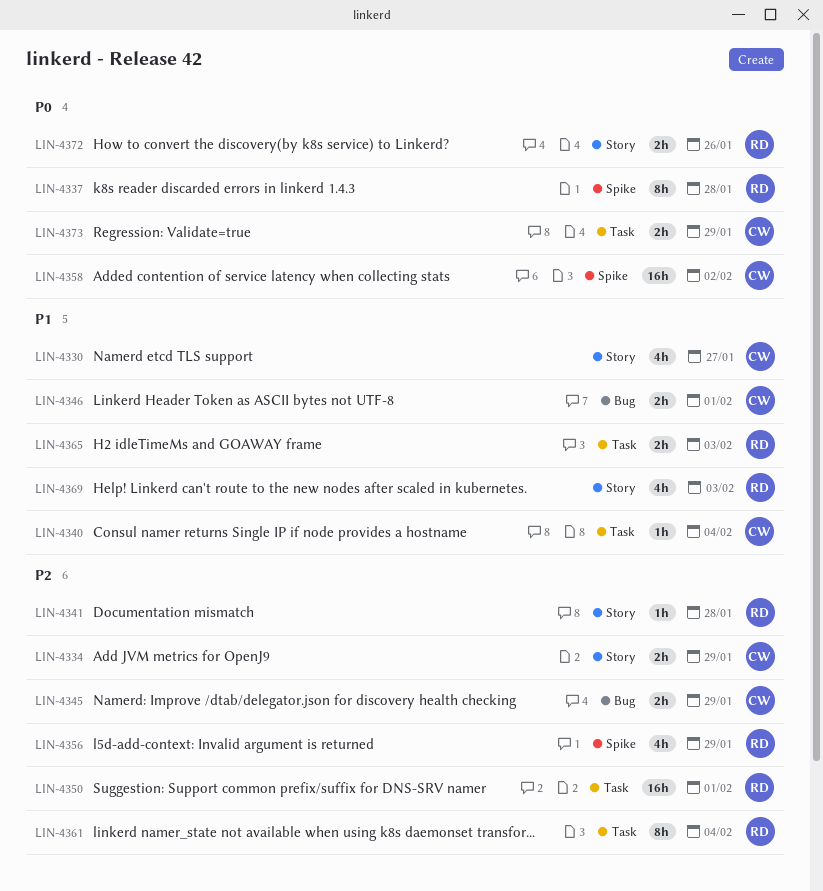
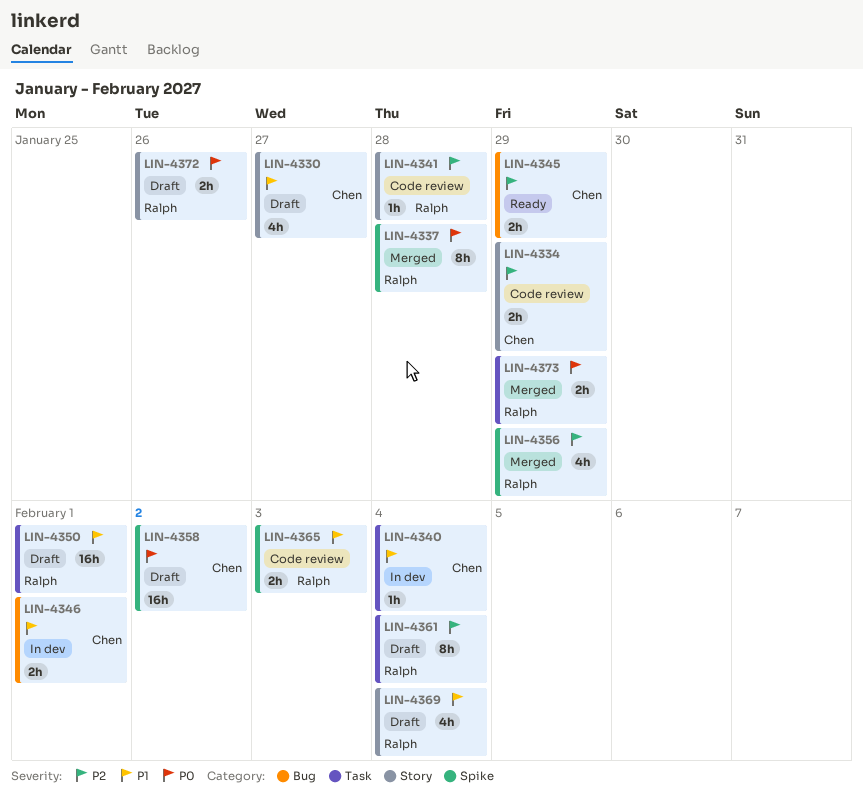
LIN-4350, priority: P2 -> P1
LIN-4365, label: Task -> Spike
LIN-4369, due: Feb 3 -> Feb 4
LIN-4373, owner: Chen -> Ralph

